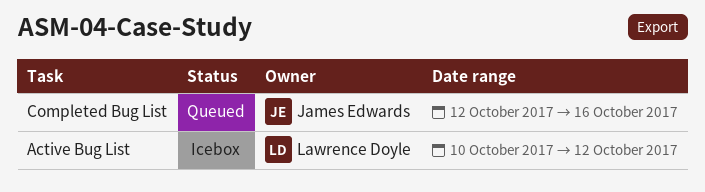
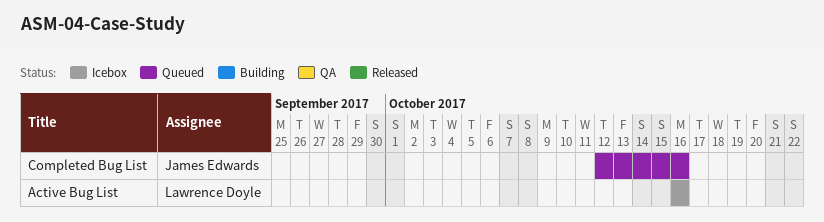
Active Bug List, start: Oct 10 -> Oct 16
Active Bug List, due: Oct 12 -> Oct 16

